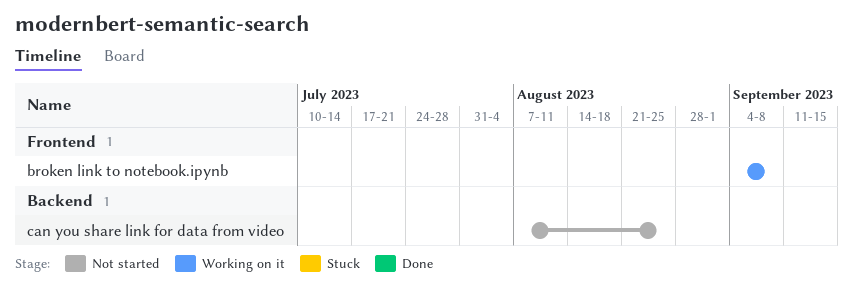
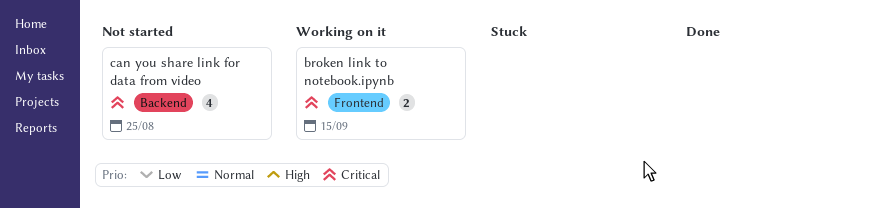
broken link to notebook.ipynb, due: Sep 8 -> Sep 15

